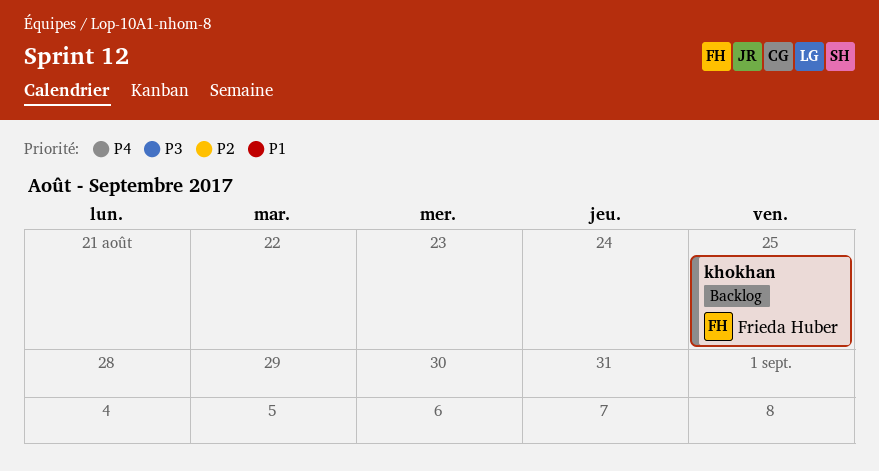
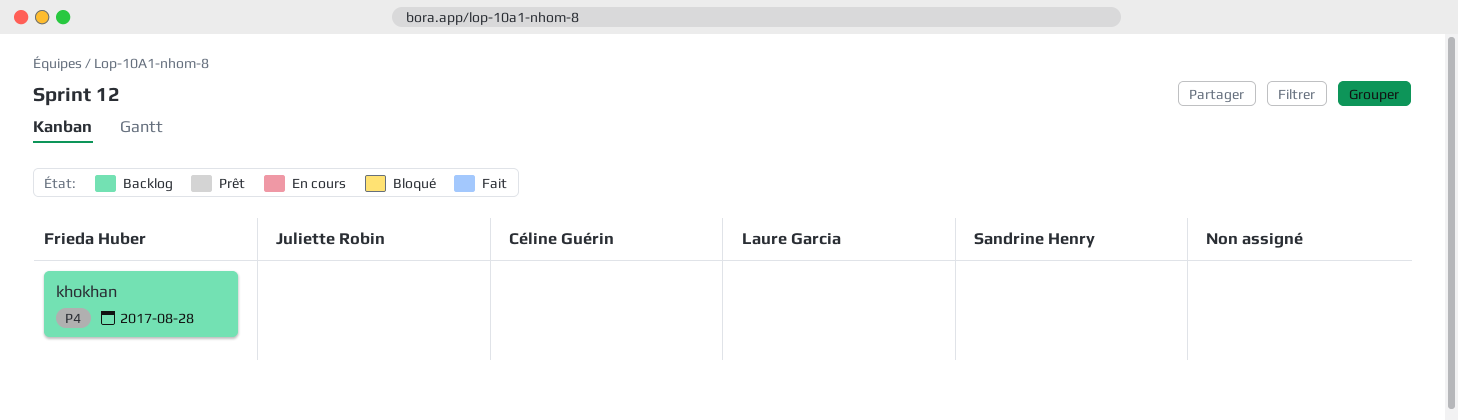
khokhan, due: Aug 25 -> Aug 28

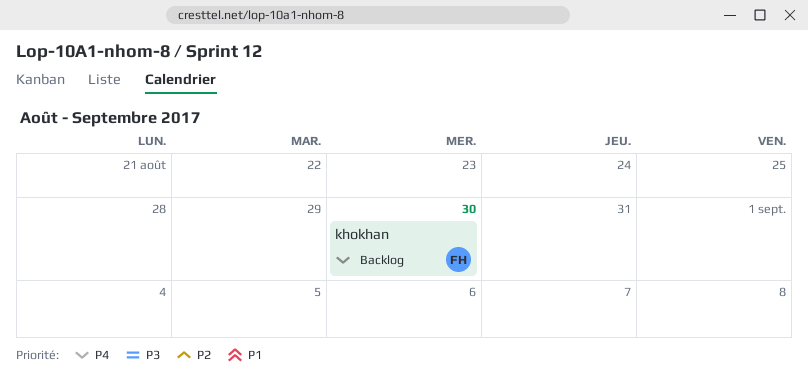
khokhan, due: Aug 28 -> Aug 30

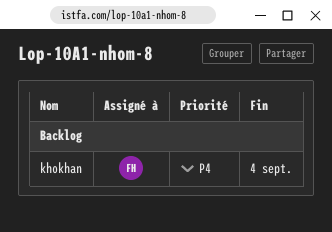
khokhan, due: Aug 30 -> Sep 4

